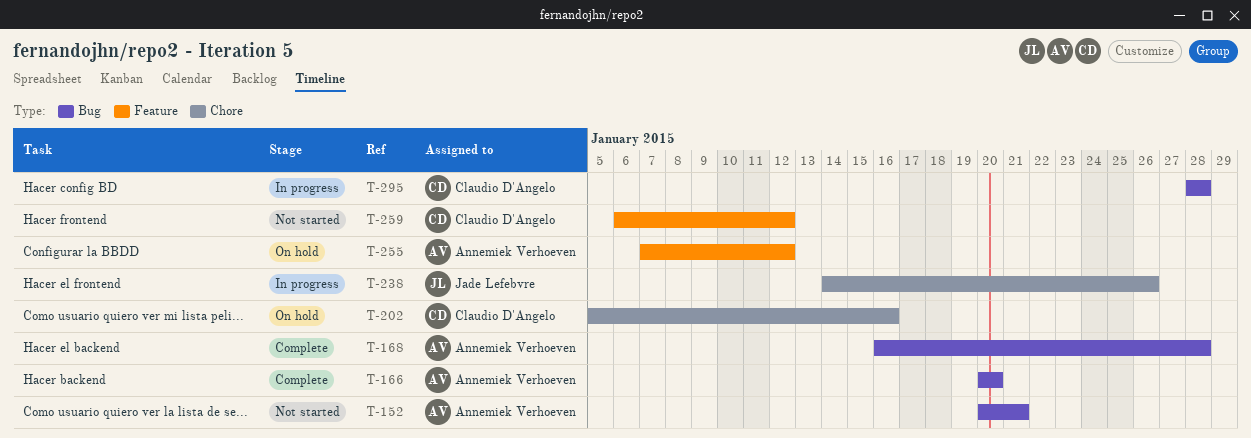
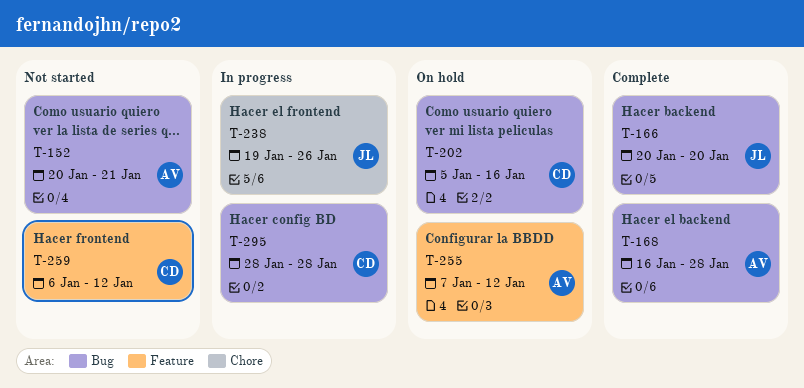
T-166, owner: Annemiek Verhoeven -> Jade Lefebvre
T-202, label: Chore -> Bug
T-238, start: Jan 14 -> Jan 19

